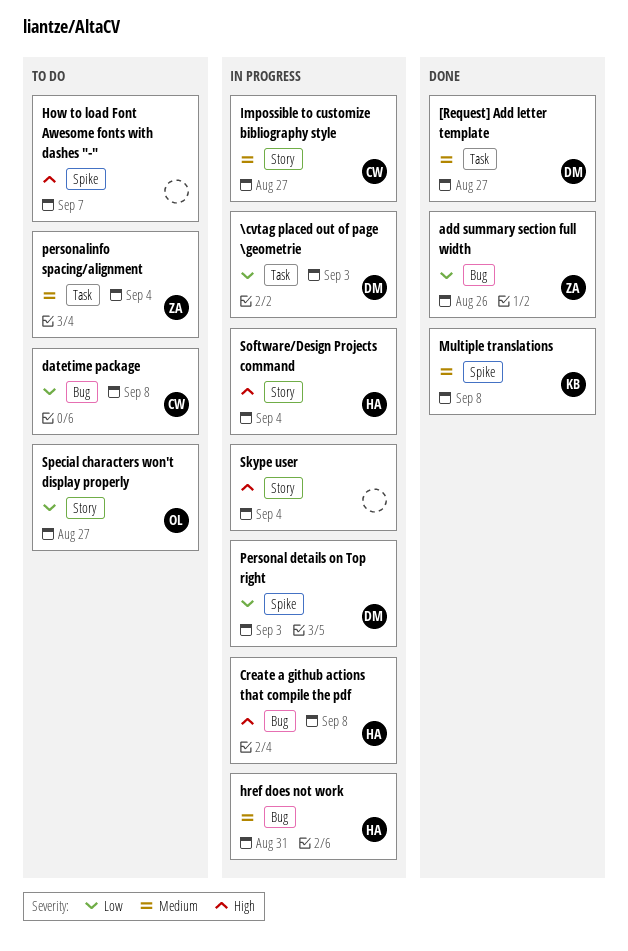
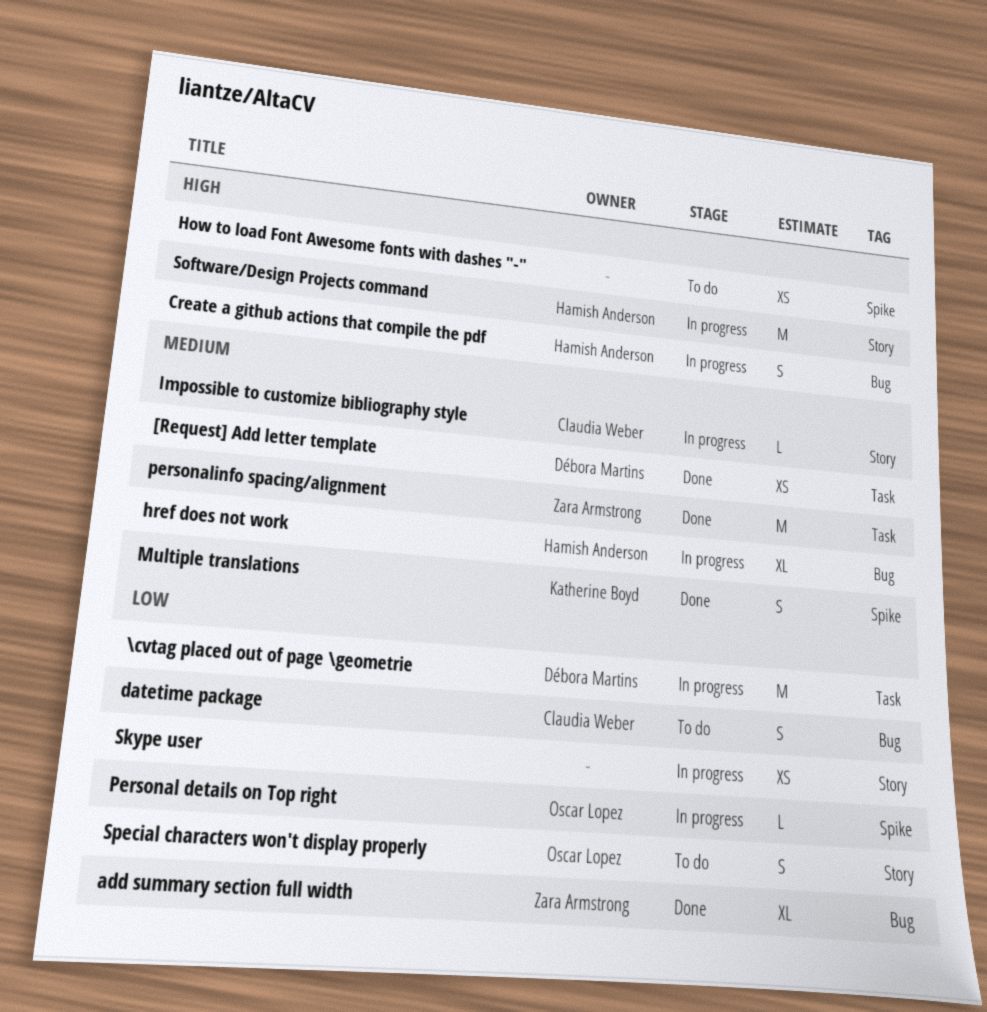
Personal details on Top right, owner: Débora Martins -> Oscar Lopez
personalinfo spacing/alignment, status: To do -> Done
Skype user, priority: High -> Low

